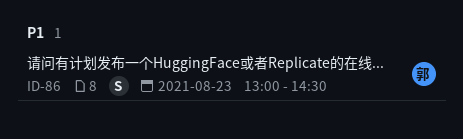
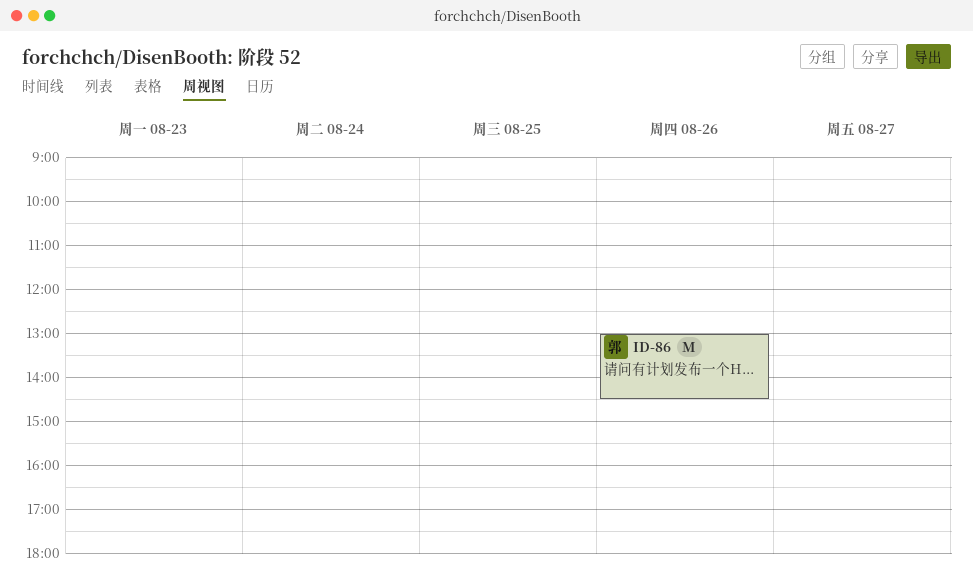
ID-86, estimate: S -> M
ID-86, day: Aug 23 -> Aug 26

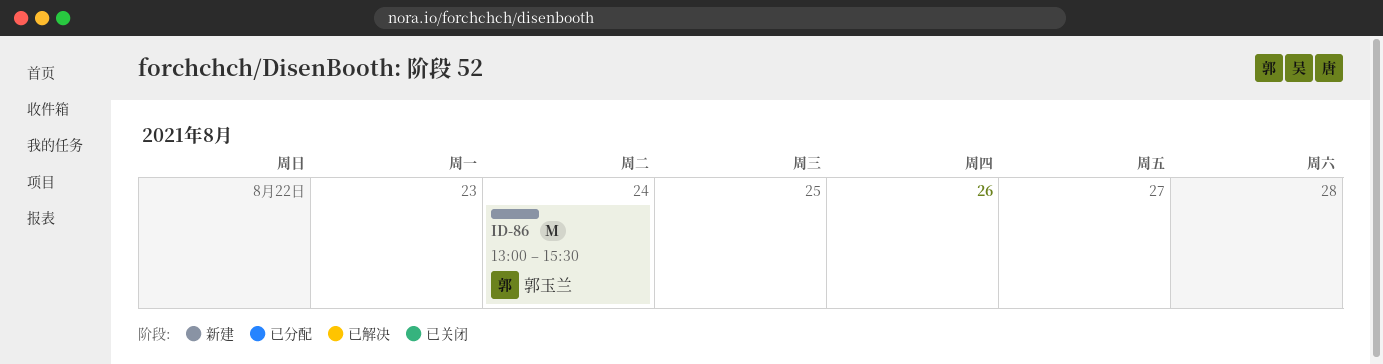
ID-86, day: Aug 26 -> Aug 24
ID-86, ends: 14:30 -> 15:30

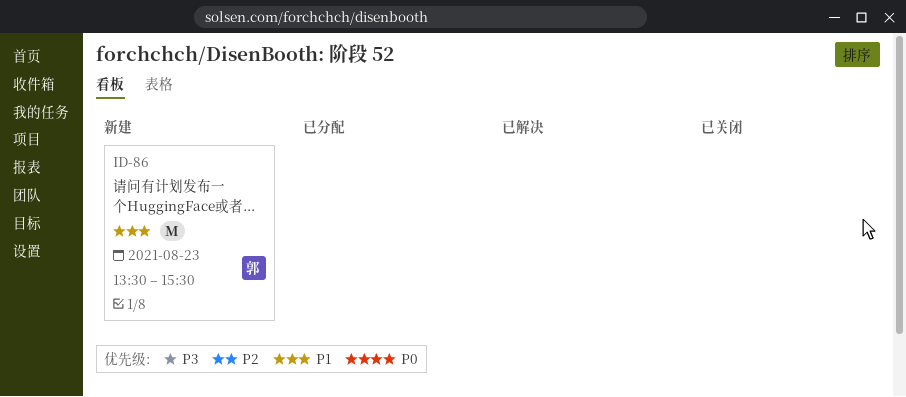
ID-86, day: Aug 24 -> Aug 23
ID-86, begins: 13:00 -> 13:30

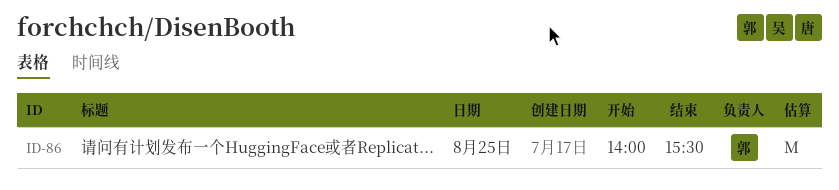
ID-86, day: Aug 23 -> Aug 25
ID-86, begins: 13:30 -> 14:00

